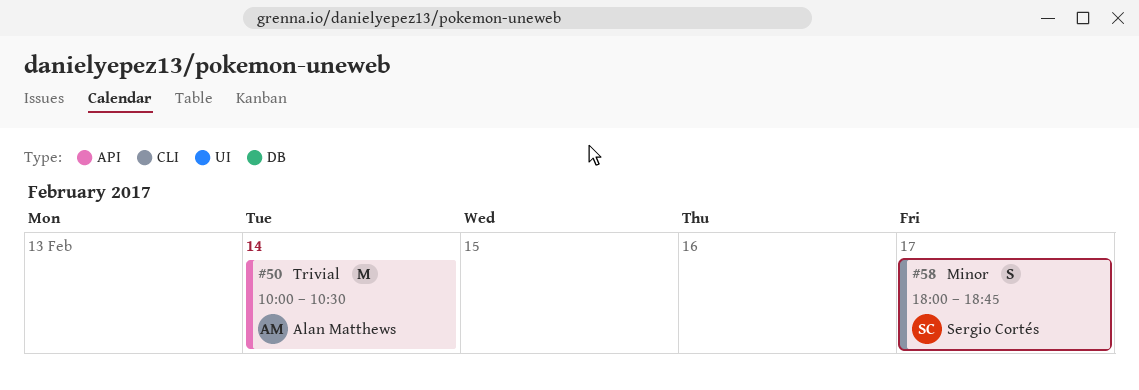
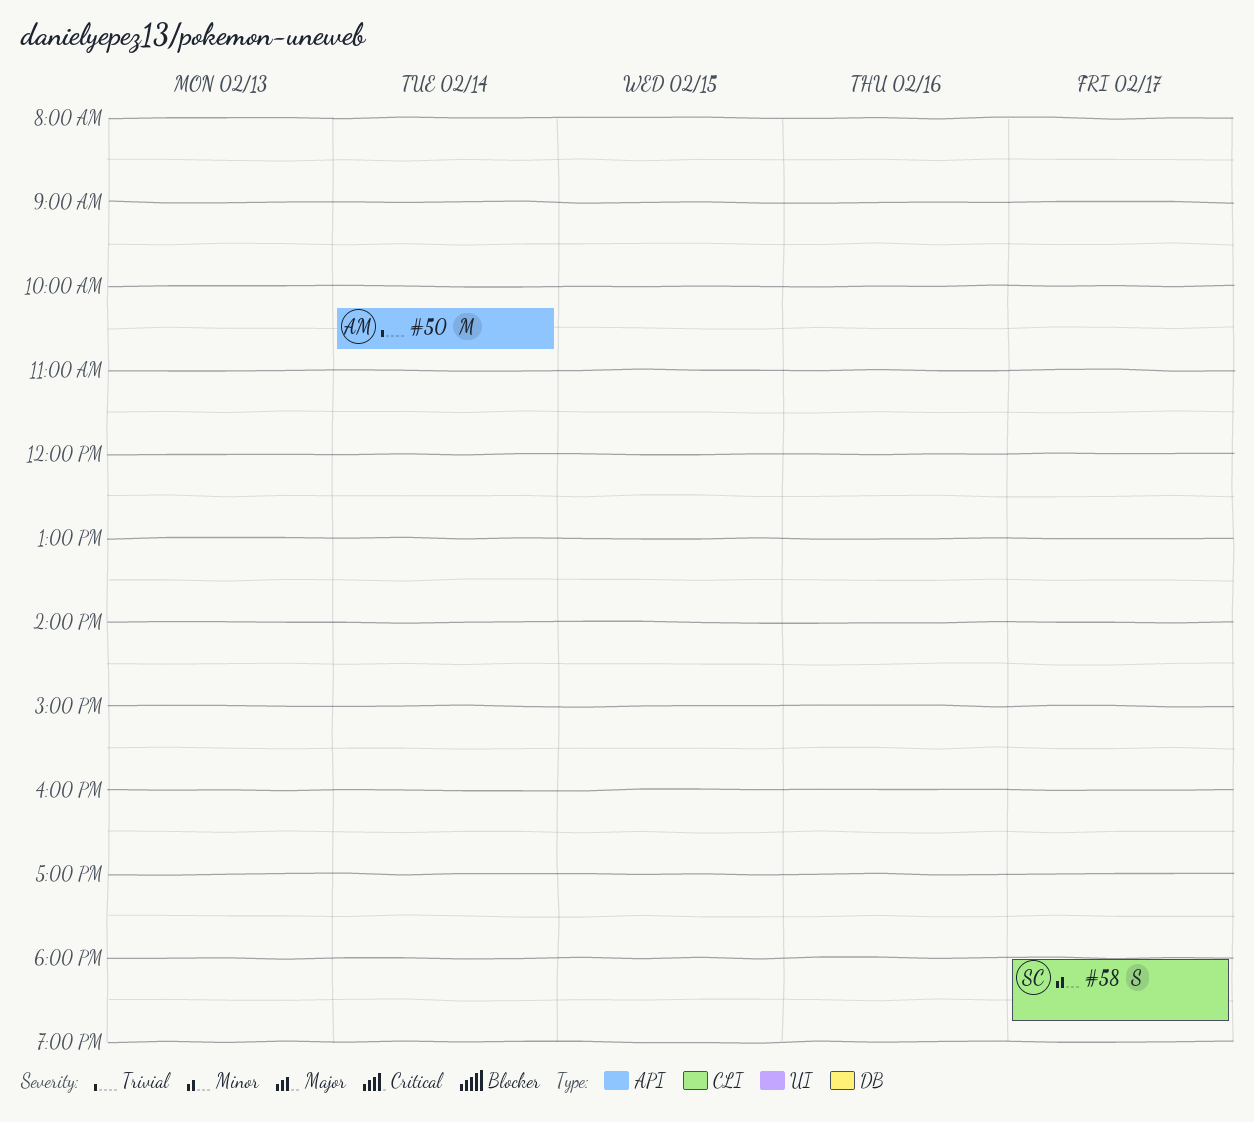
#50, begins: 10:00 -> 10:15
#50, ends: 10:30 -> 10:45

